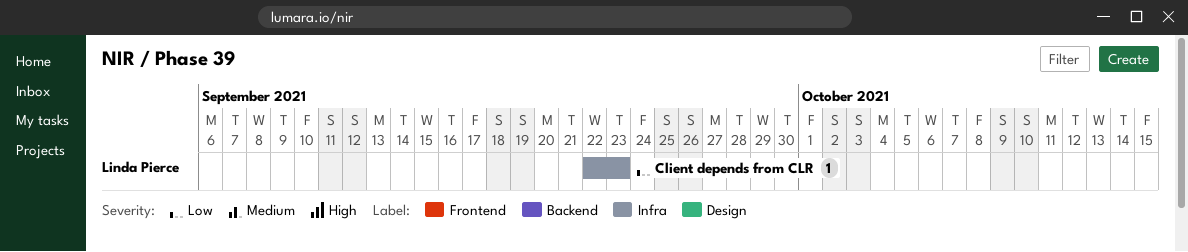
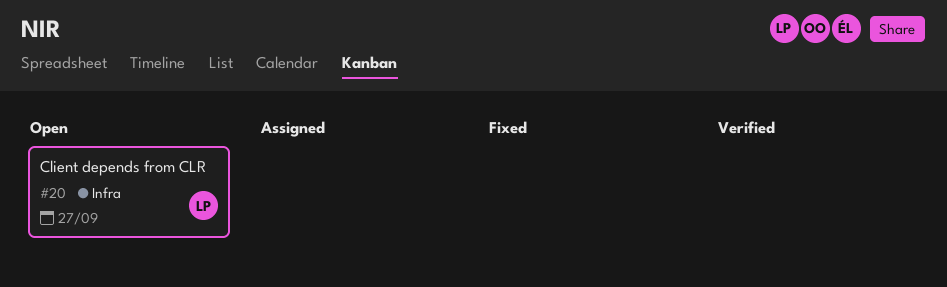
Client depends from CLR, due: Sep 23 -> Sep 27

